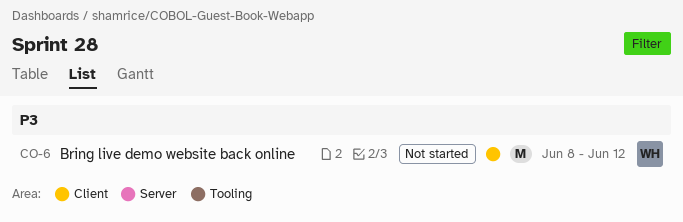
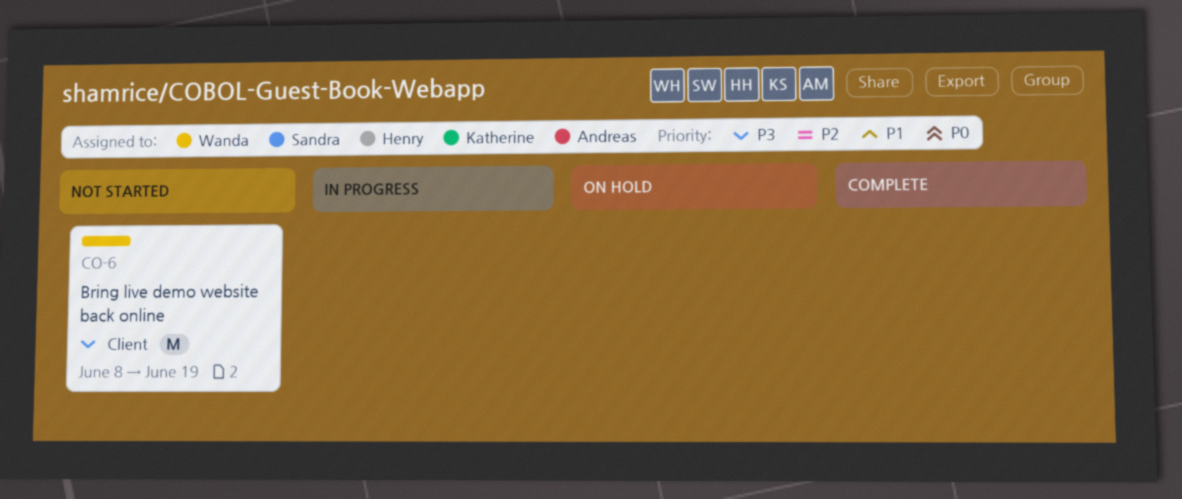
CO-6, due: Jun 12 -> Jun 19

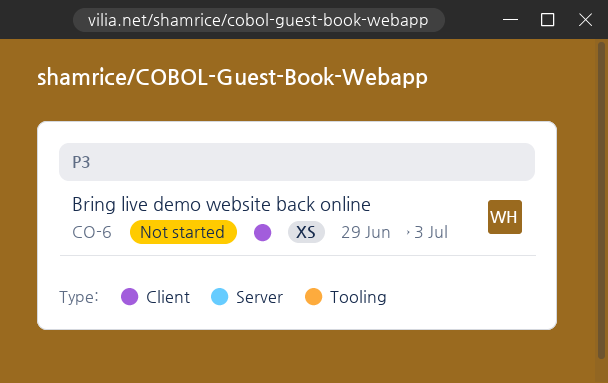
CO-6, estimate: M -> XS
CO-6, start: Jun 8 -> Jun 29
CO-6, due: Jun 19 -> Jul 3

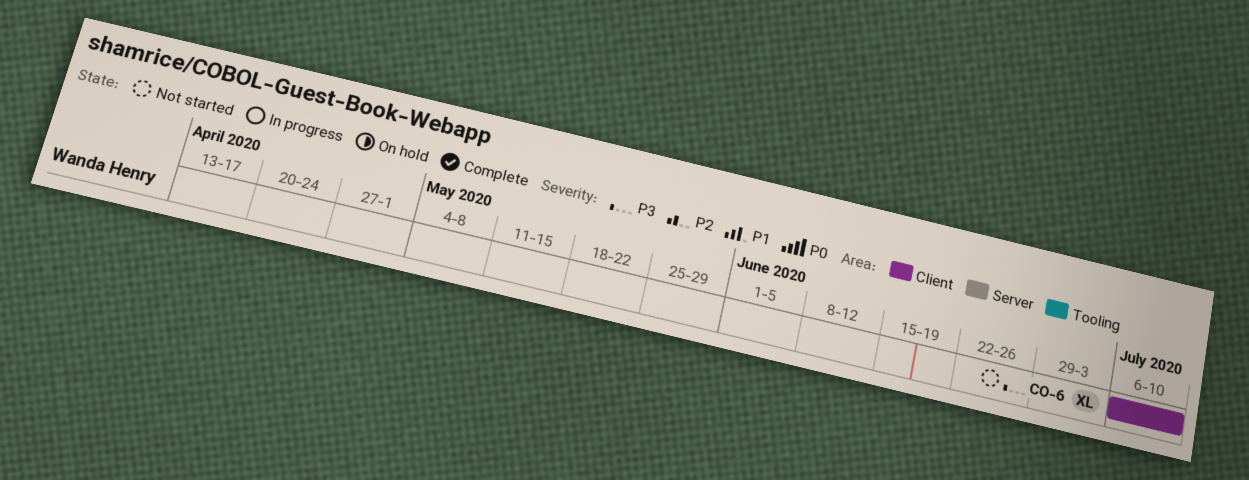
CO-6, estimate: XS -> XL
CO-6, start: Jun 29 -> Jul 6
CO-6, due: Jul 3 -> Jul 10

